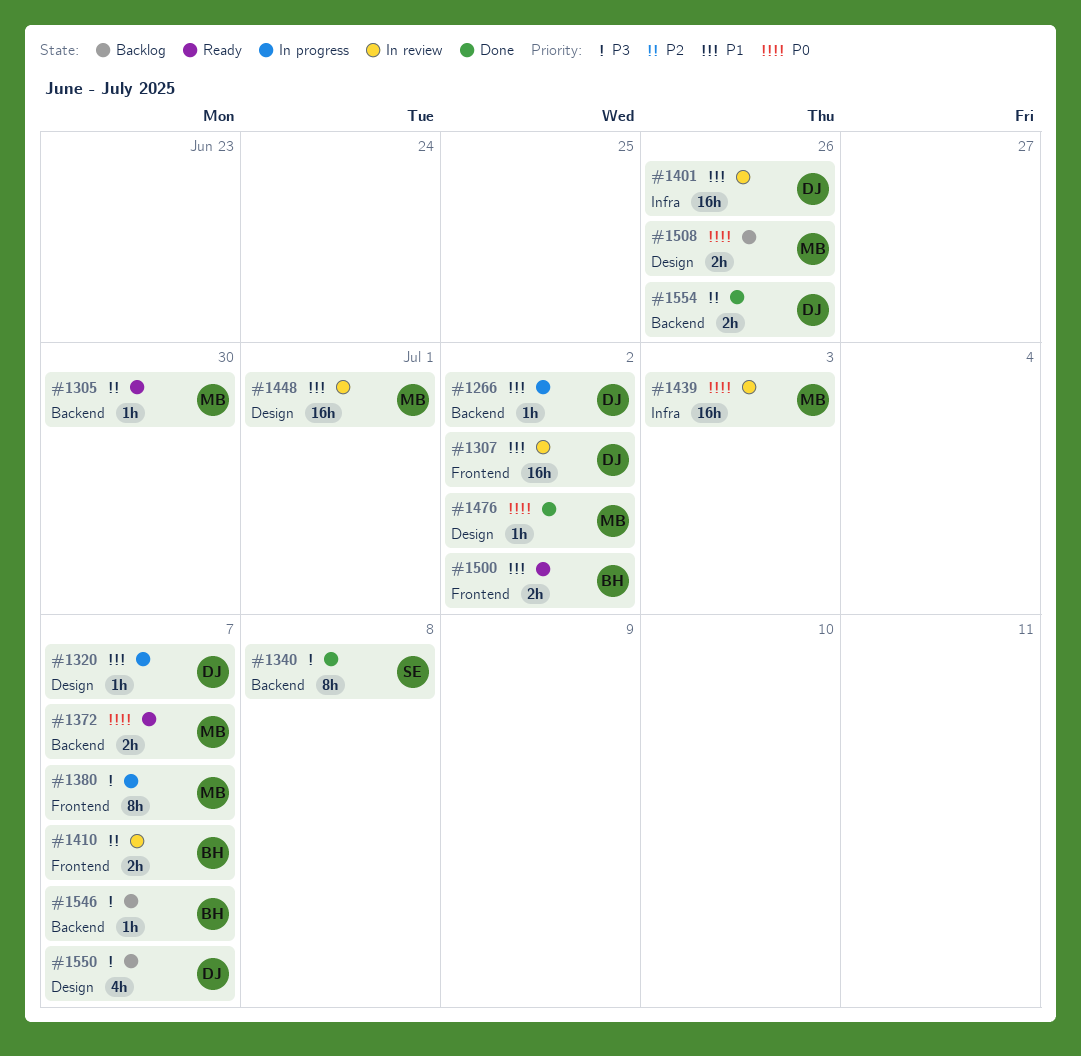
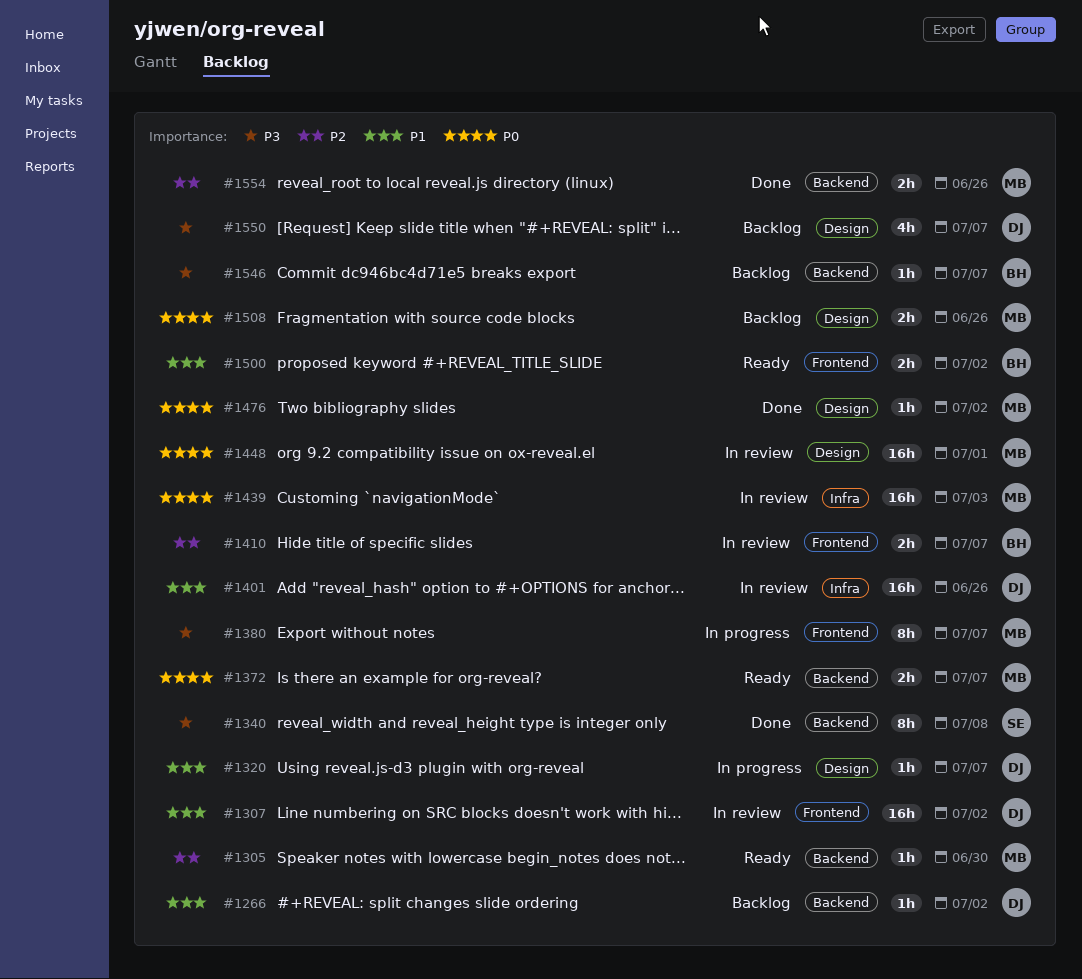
#1266, status: In progress -> Backlog
#1448, priority: P1 -> P0
#1554, owner: DJ -> MB

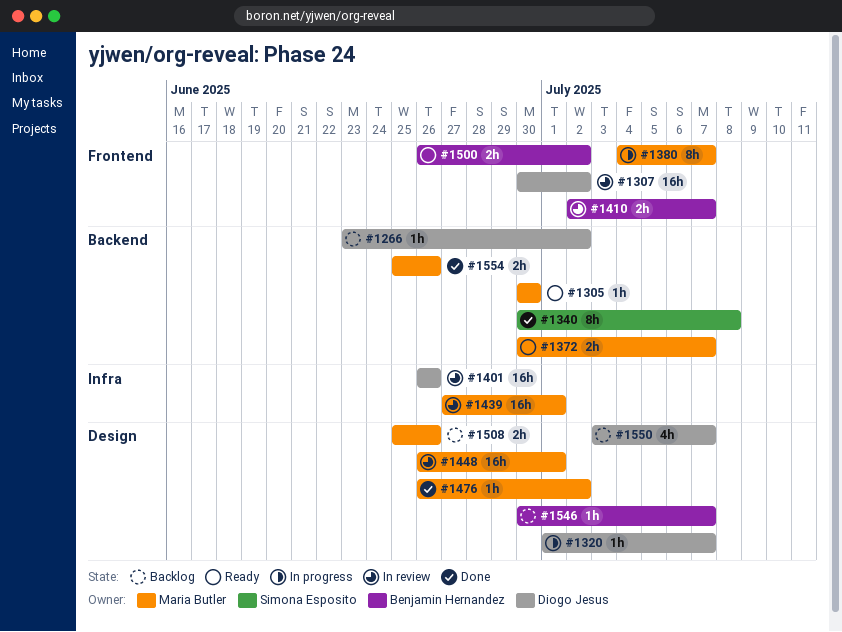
#1439, due: Jul 3 -> Jul 1
#1546, label: Backend -> Design

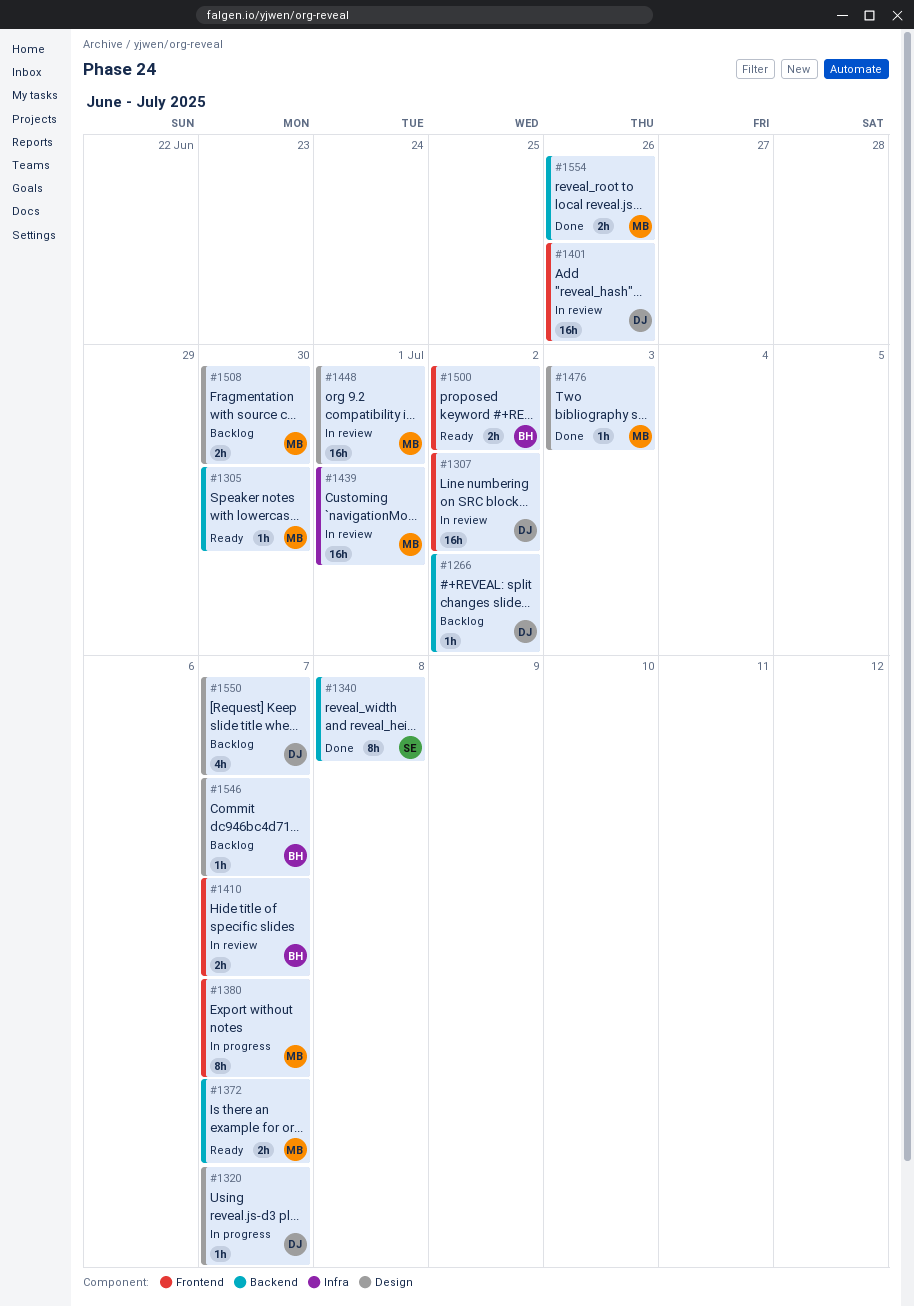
#1401, label: Infra -> Frontend
#1476, due: Jul 2 -> Jul 3
#1508, due: Jun 26 -> Jun 30

